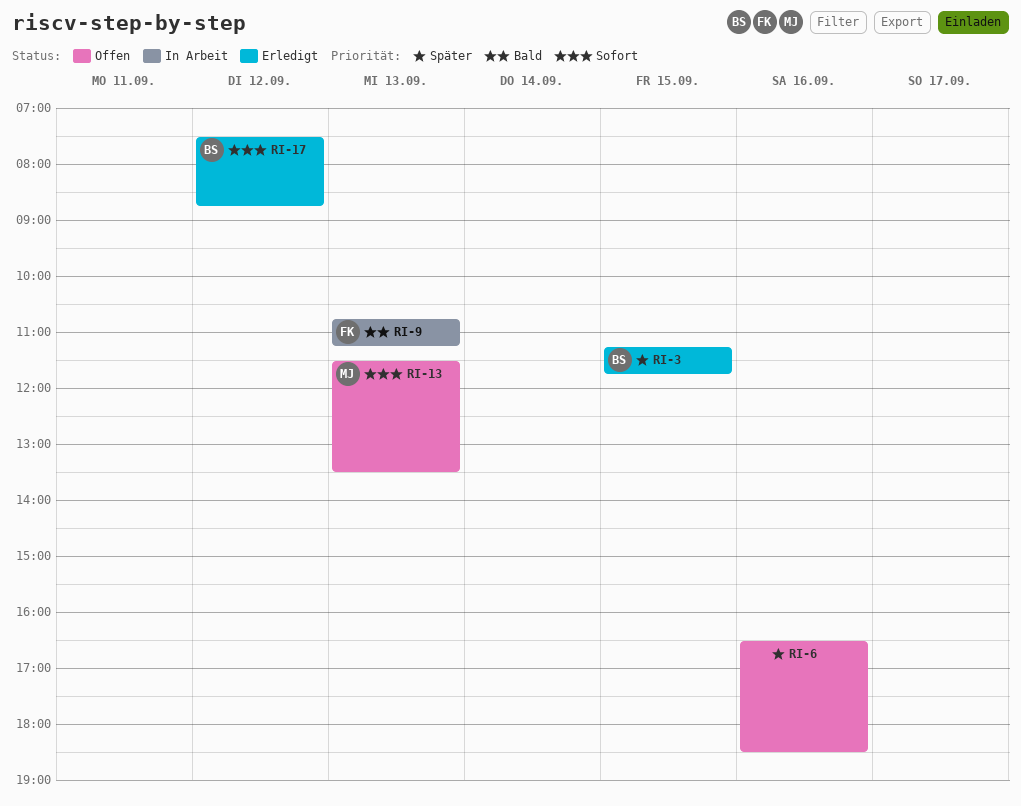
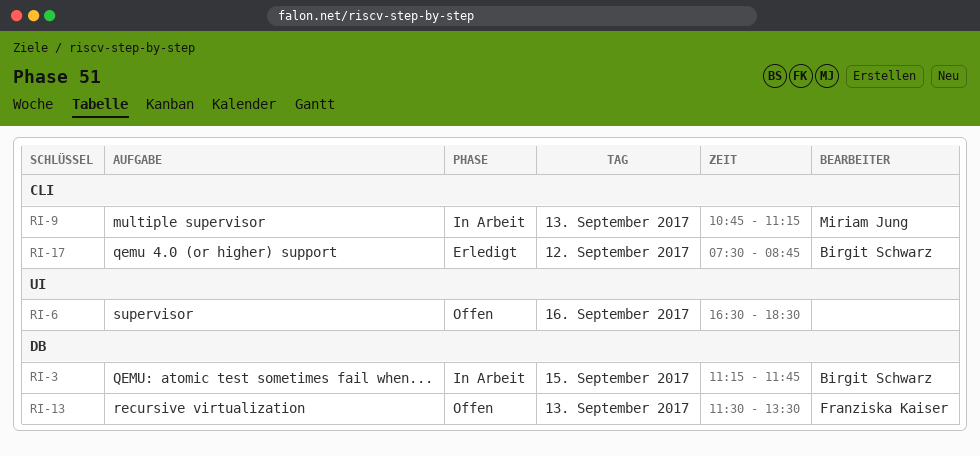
RI-3, status: Erledigt -> In Arbeit
RI-9, owner: Franziska Kaiser -> Miriam Jung
RI-13, owner: Miriam Jung -> Franziska Kaiser

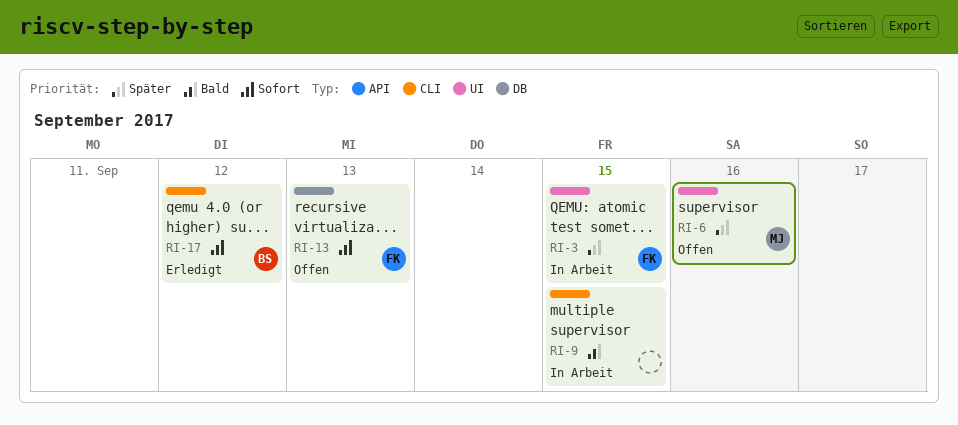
RI-3, owner: Birgit Schwarz -> Franziska Kaiser
RI-3, label: DB -> UI
RI-6, owner: none -> Miriam Jung
RI-9, owner: Miriam Jung -> none
RI-9, day: Sep 13 -> Sep 15

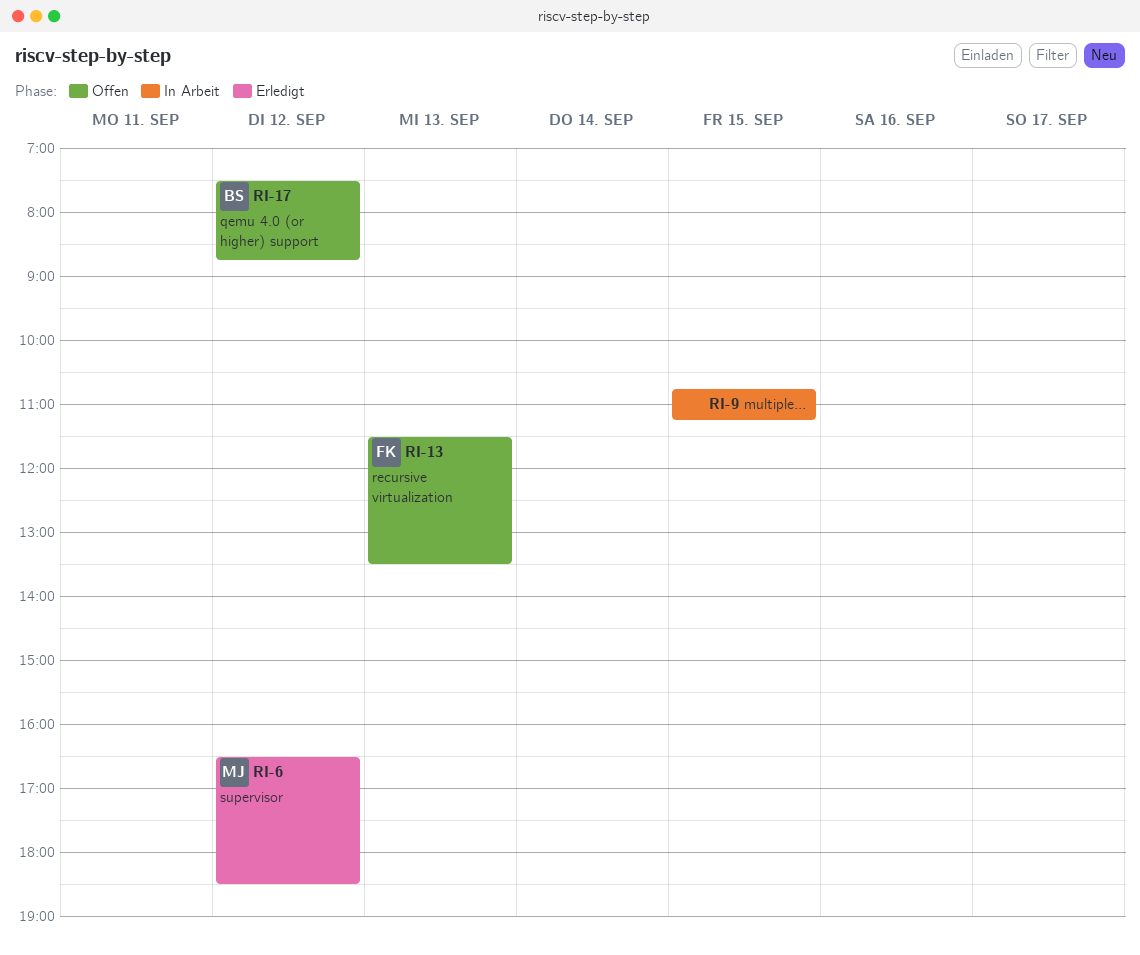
RI-3: present -> none
RI-6, status: Offen -> Erledigt
RI-6, day: Sep 16 -> Sep 12
RI-17, status: Erledigt -> Offen

